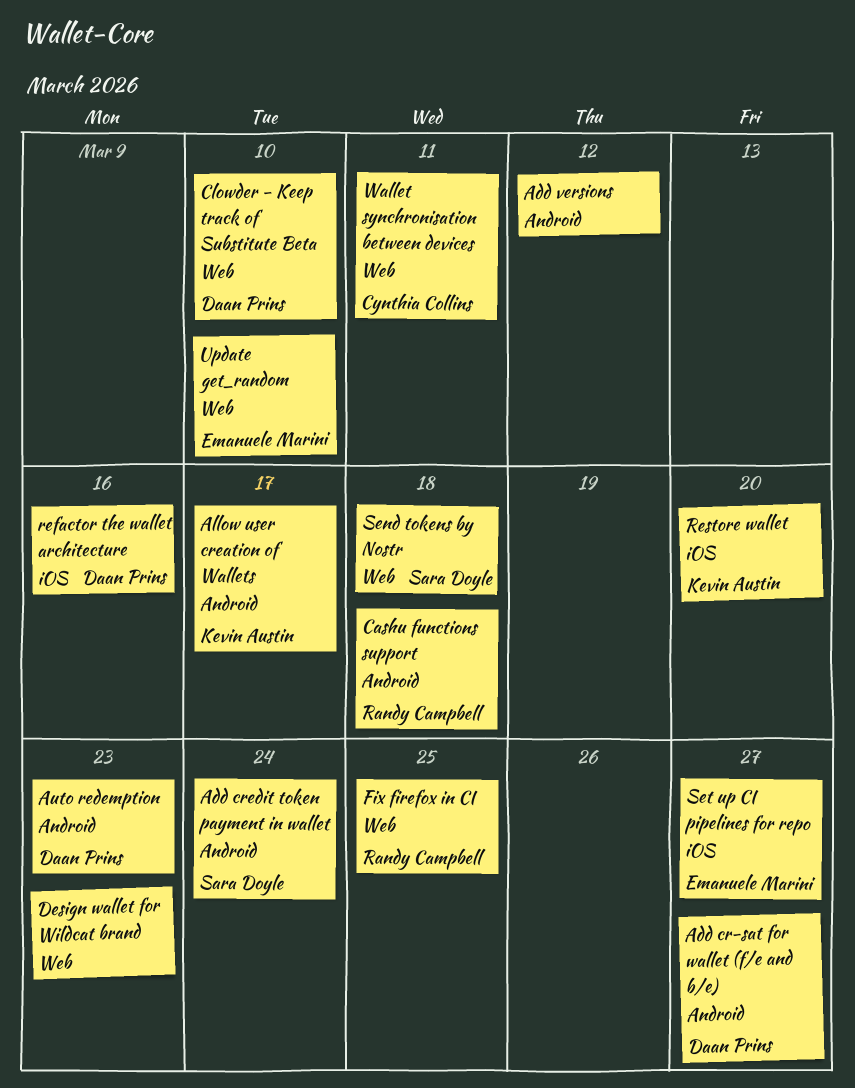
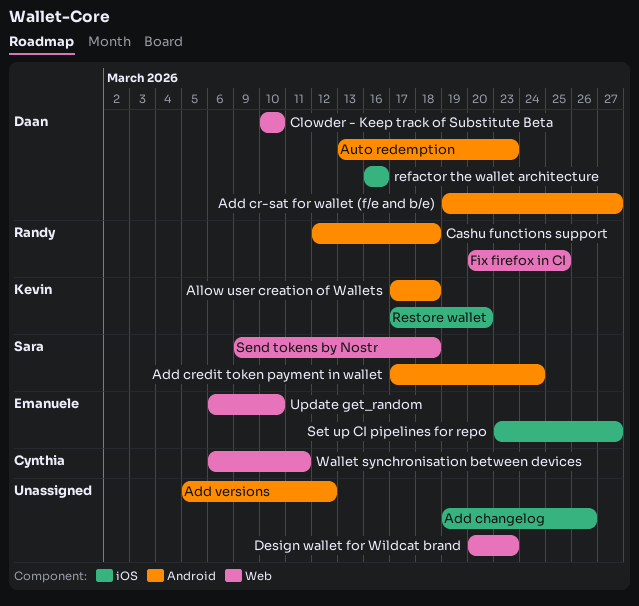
Add changelog: none -> present
Allow user creation of Wallets, due: Mar 17 -> Mar 18

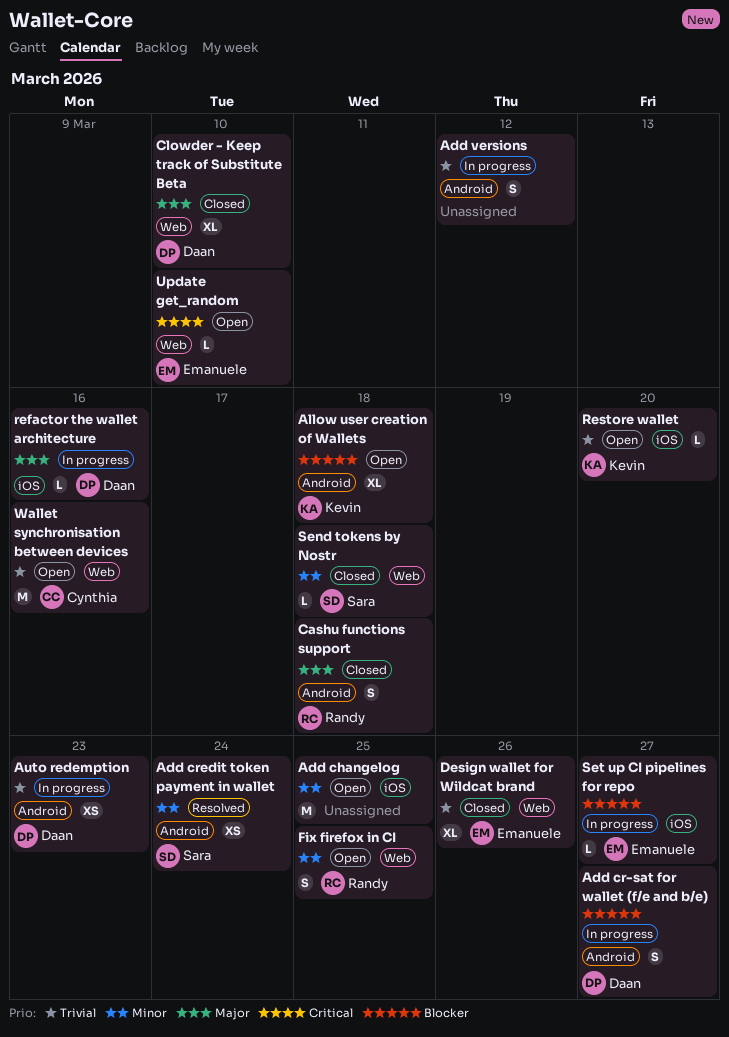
Add changelog, due: Mar 26 -> Mar 25
Design wallet for Wildcat brand, owner: none -> Emanuele
Design wallet for Wildcat brand, due: Mar 23 -> Mar 26
Wallet synchronisation between devices, due: Mar 11 -> Mar 16

